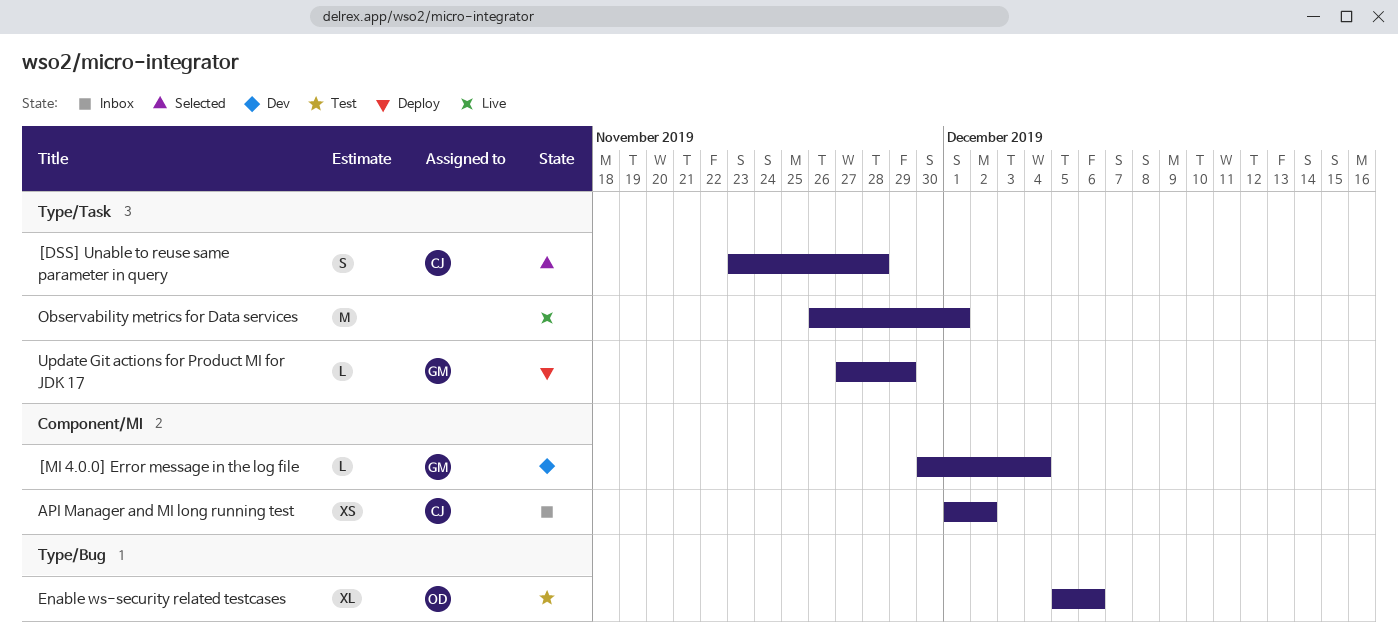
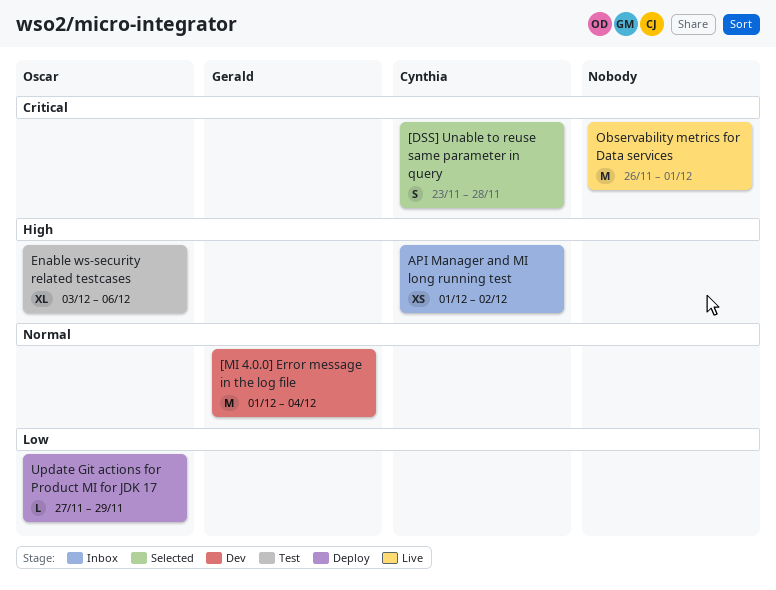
[MI 4.0.0] Error message in the log file, estimate: L -> M
[MI 4.0.0] Error message in the log file, start: Nov 30 -> Dec 1
Enable ws-security related testcases, start: Dec 5 -> Dec 3
Update Git actions for Product MI for JDK 17, owner: Gerald -> Oscar

